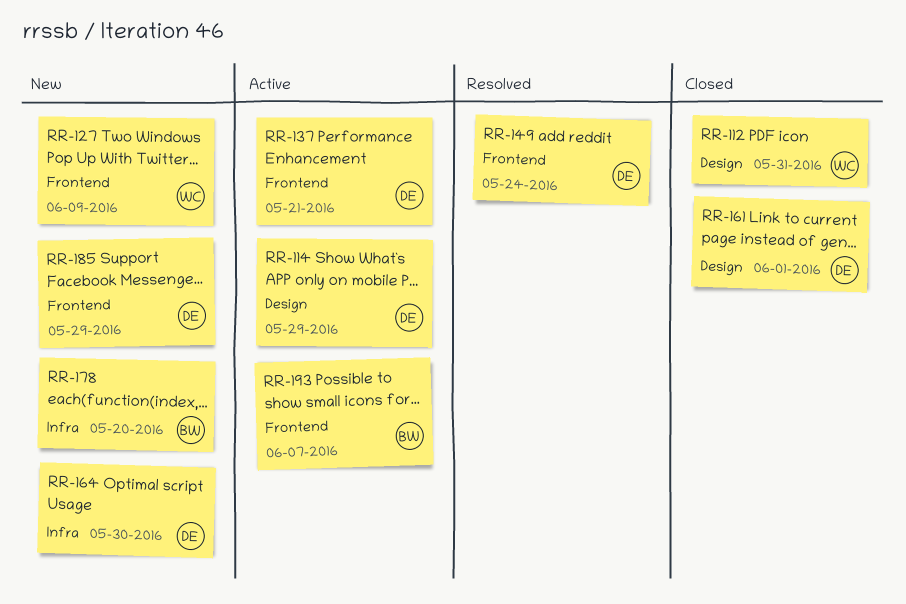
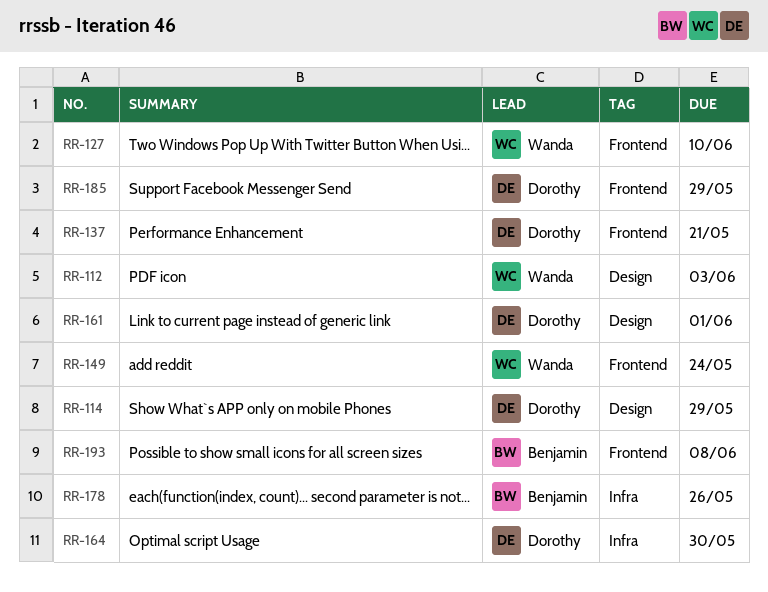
RR-112, due: May 31 -> Jun 3
RR-127, due: Jun 9 -> Jun 10
RR-149, owner: Dorothy -> Wanda
RR-178, due: May 20 -> May 26
RR-193, due: Jun 7 -> Jun 8

